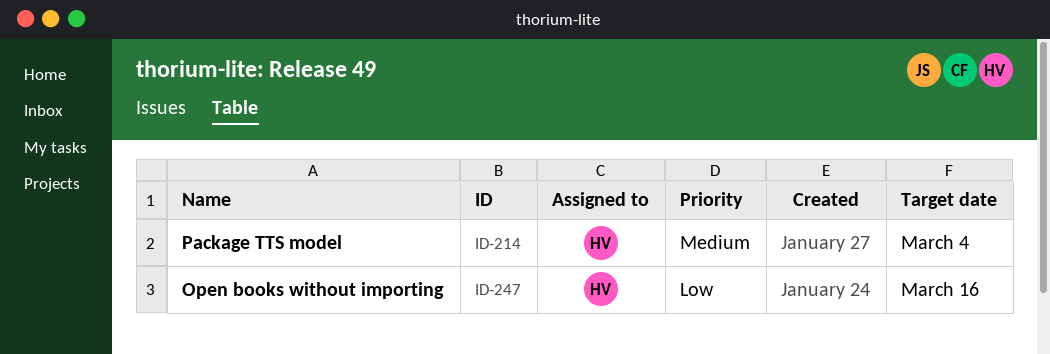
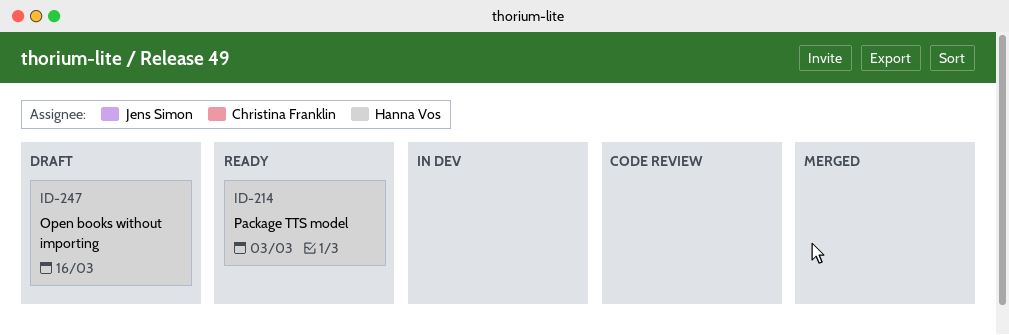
ID-214, due: Mar 4 -> Mar 3

